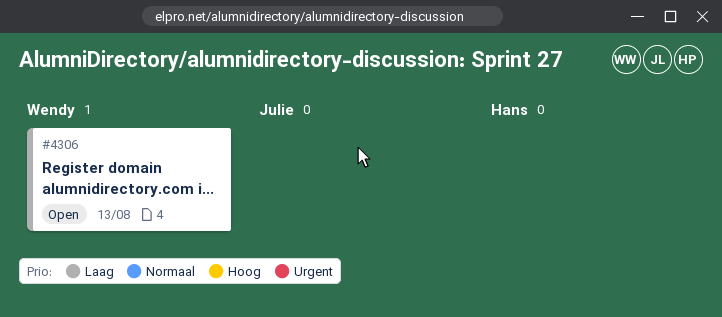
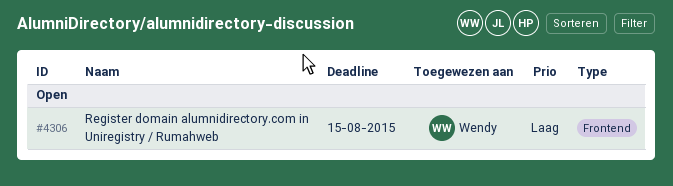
#4306, due: Aug 13 -> Aug 15

